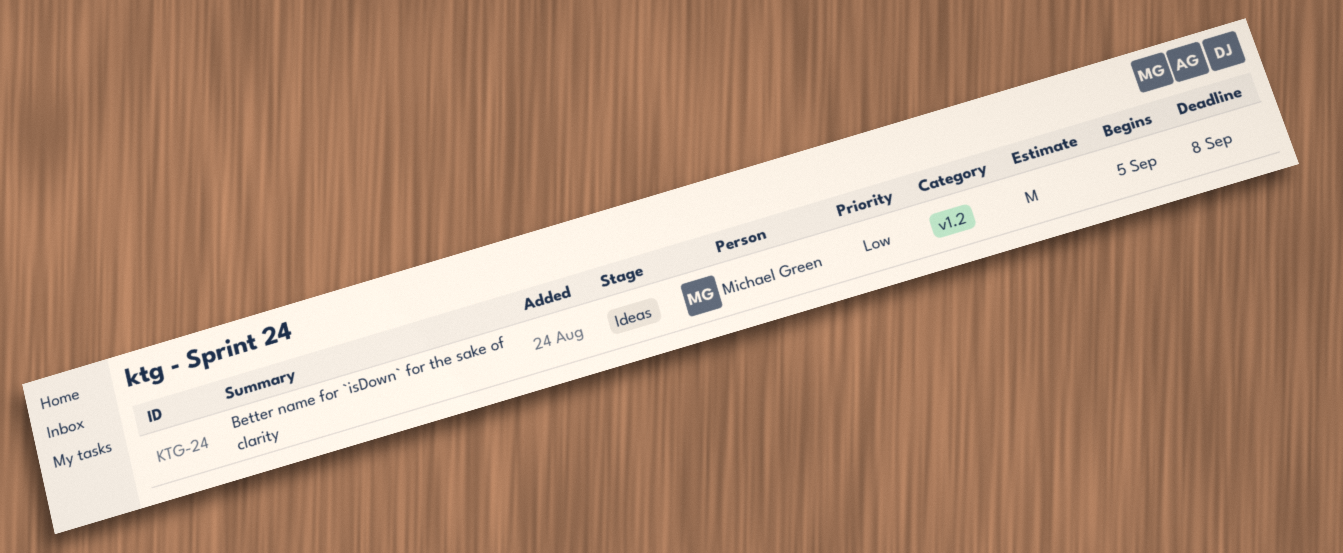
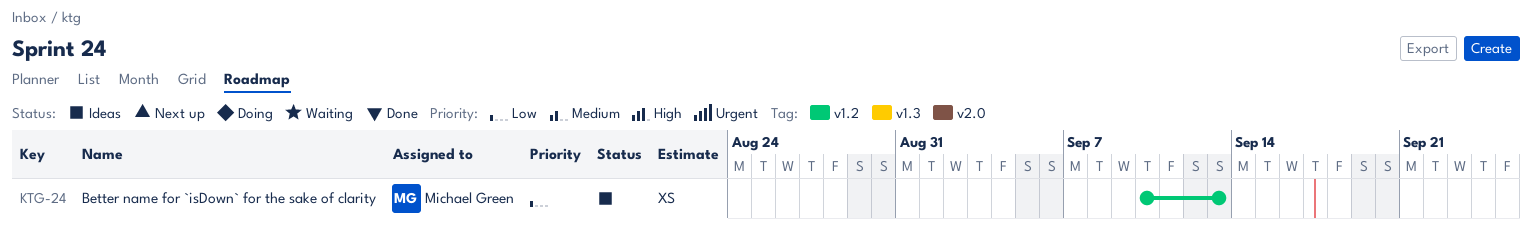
KTG-24, estimate: M -> XS
KTG-24, start: Sep 5 -> Sep 10
KTG-24, due: Sep 8 -> Sep 13

